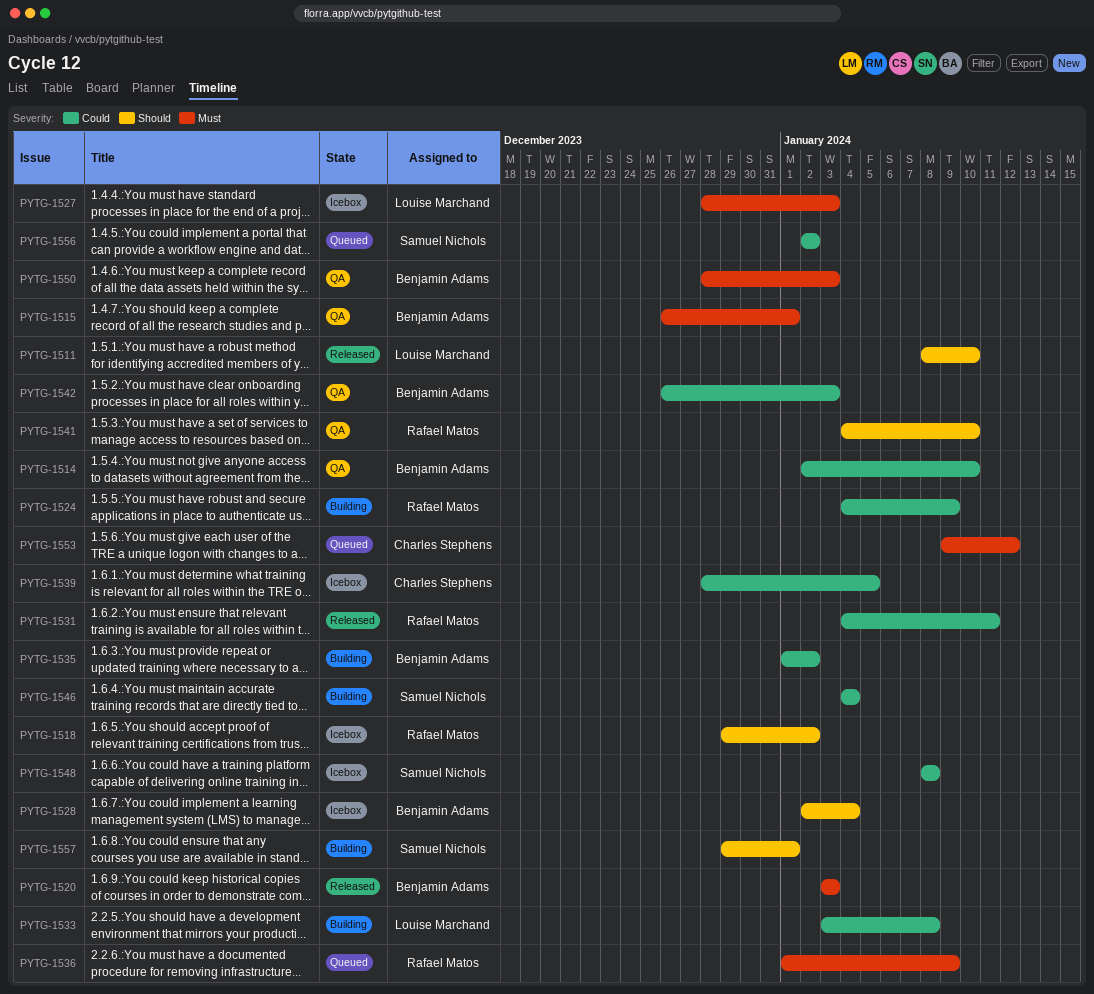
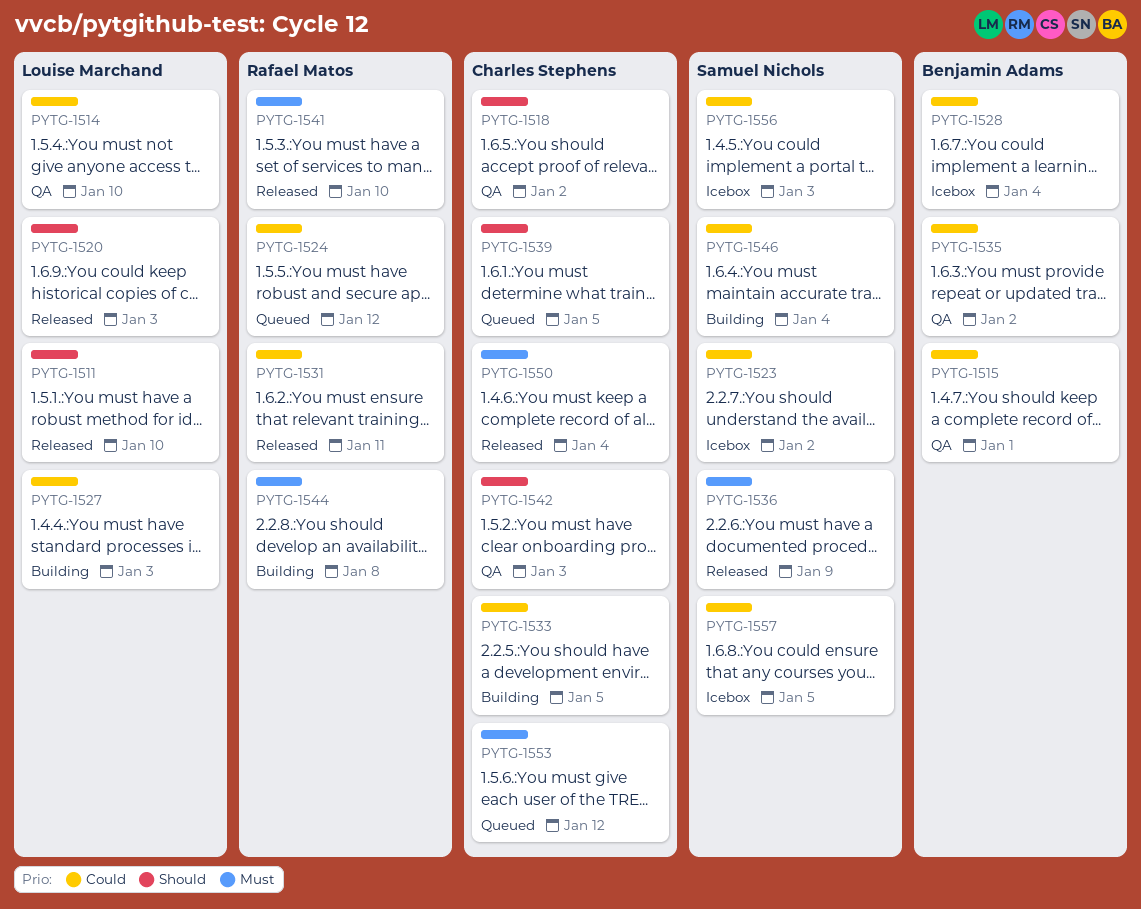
PYTG-1514, owner: Benjamin Adams -> Louise Marchand
PYTG-1515, priority: Must -> Could
PYTG-1518, status: Icebox -> QA
PYTG-1518, owner: Rafael Matos -> Charles Stephens
PYTG-1520, owner: Benjamin Adams -> Louise Marchand
PYTG-1520, priority: Must -> Should
PYTG-1523: none -> present
PYTG-1524, status: Building -> Queued
PYTG-1524, due: Jan 9 -> Jan 12
PYTG-1527, status: Icebox -> Building
PYTG-1527, priority: Must -> Could
PYTG-1528, priority: Should -> Could
PYTG-1533, owner: Louise Marchand -> Charles Stephens
PYTG-1533, due: Jan 8 -> Jan 5
PYTG-1535, status: Building -> QA
PYTG-1536, status: Queued -> Released
PYTG-1536, owner: Rafael Matos -> Samuel Nichols
PYTG-1539, status: Icebox -> Queued
PYTG-1539, priority: Could -> Should
PYTG-1541, status: QA -> Released
PYTG-1541, priority: Should -> Must
PYTG-1542, owner: Benjamin Adams -> Charles Stephens
PYTG-1542, priority: Could -> Should
PYTG-1544: none -> present
PYTG-1548: present -> none
PYTG-1550, status: QA -> Released
PYTG-1550, owner: Benjamin Adams -> Charles Stephens
PYTG-1550, due: Jan 3 -> Jan 4
PYTG-1556, status: Queued -> Icebox
PYTG-1556, due: Jan 2 -> Jan 3
PYTG-1557, status: Building -> Icebox
PYTG-1557, priority: Should -> Could
PYTG-1557, due: Jan 1 -> Jan 5

